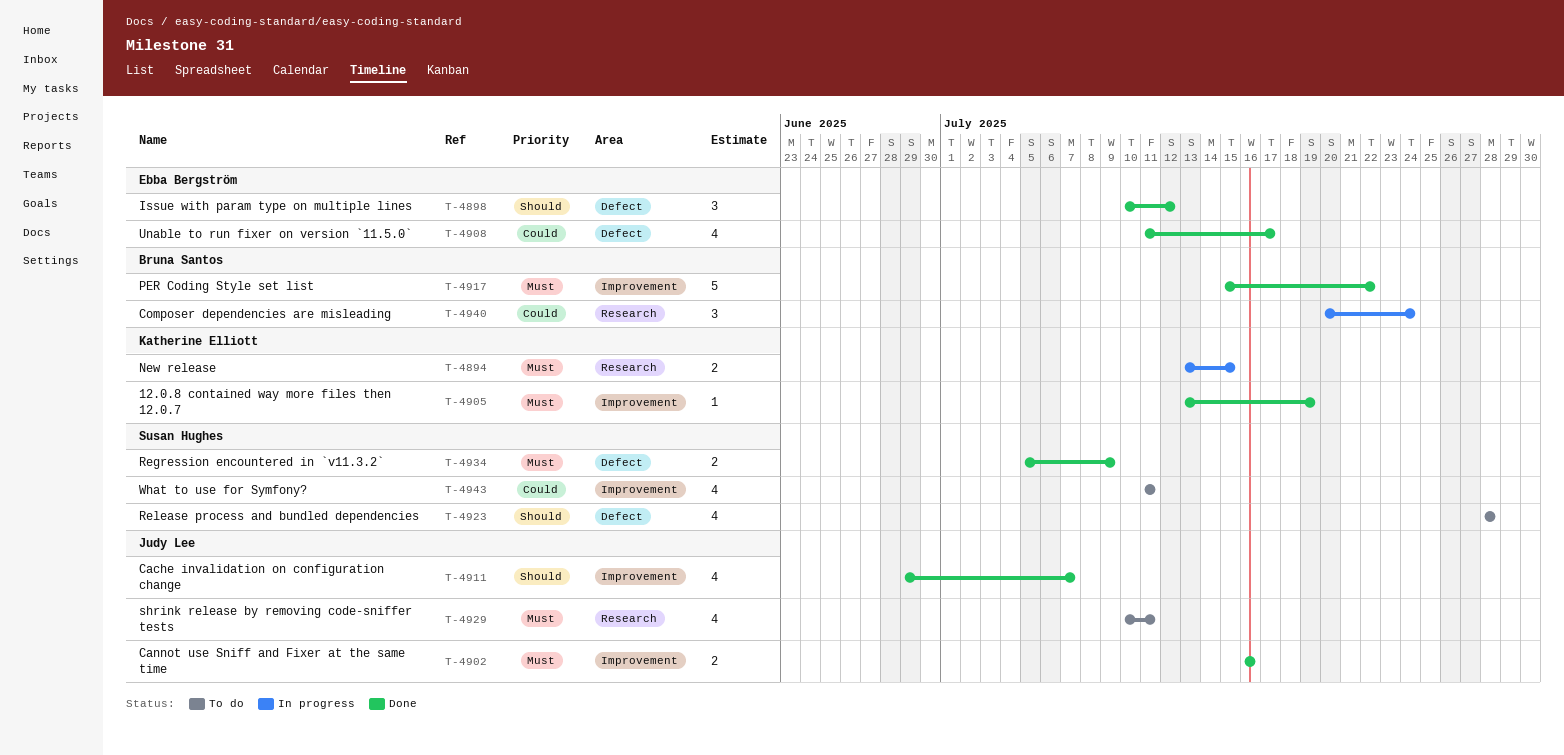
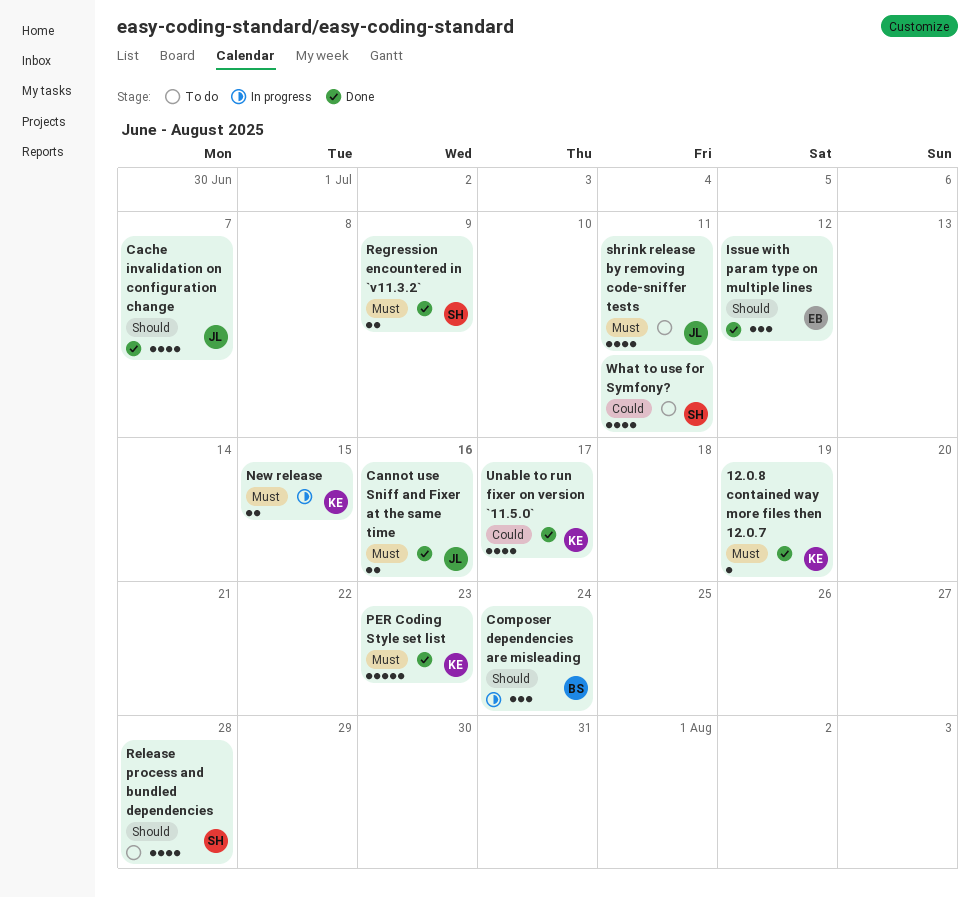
Composer dependencies are misleading, priority: Could -> Should
PER Coding Style set list, owner: Bruna Santos -> Katherine Elliott
PER Coding Style set list, due: Jul 22 -> Jul 23
Unable to run fixer on version `11.5.0`, owner: Ebba Bergström -> Katherine Elliott

